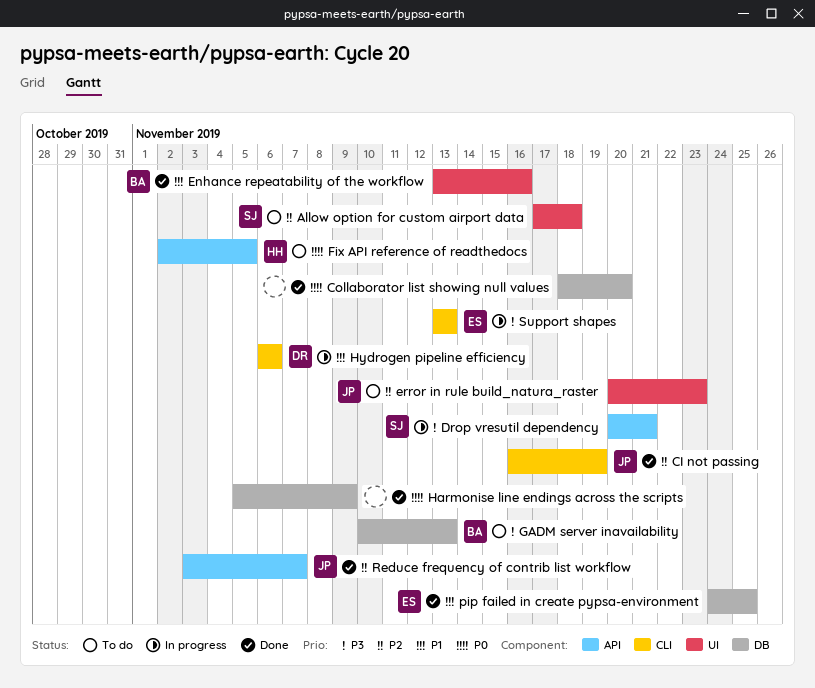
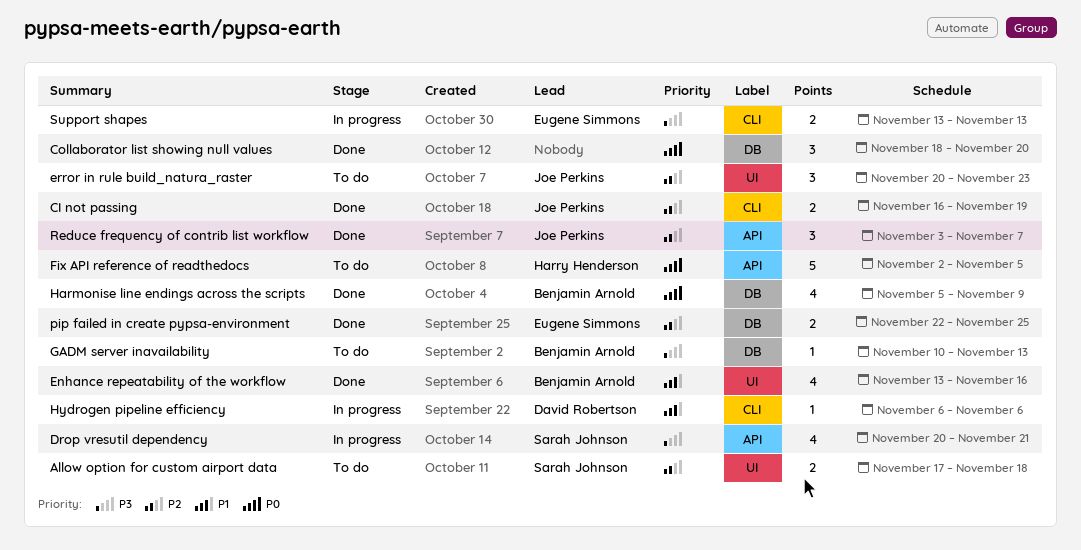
Harmonise line endings across the scripts, owner: none -> Benjamin Arnold
pip failed in create pypsa-environment, priority: P1 -> P2
pip failed in create pypsa-environment, start: Nov 24 -> Nov 22

